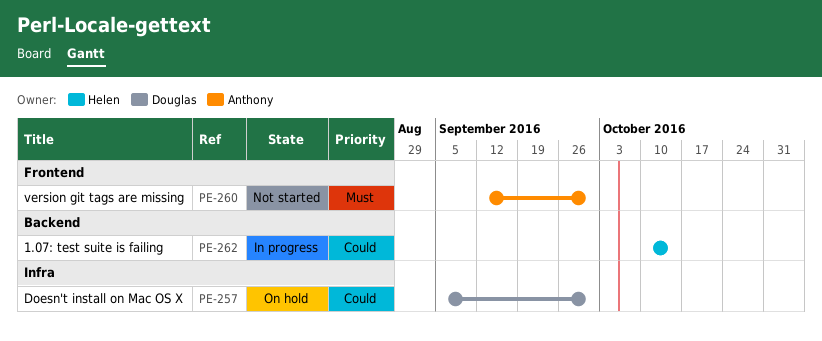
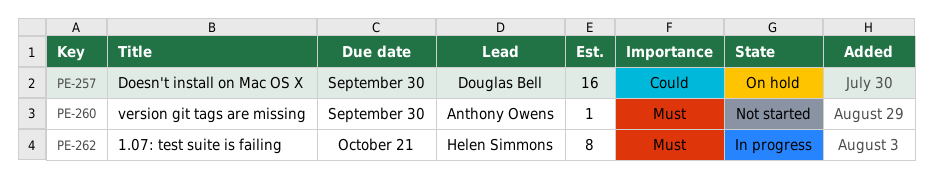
PE-262, priority: Could -> Must
PE-262, due: Oct 14 -> Oct 21

